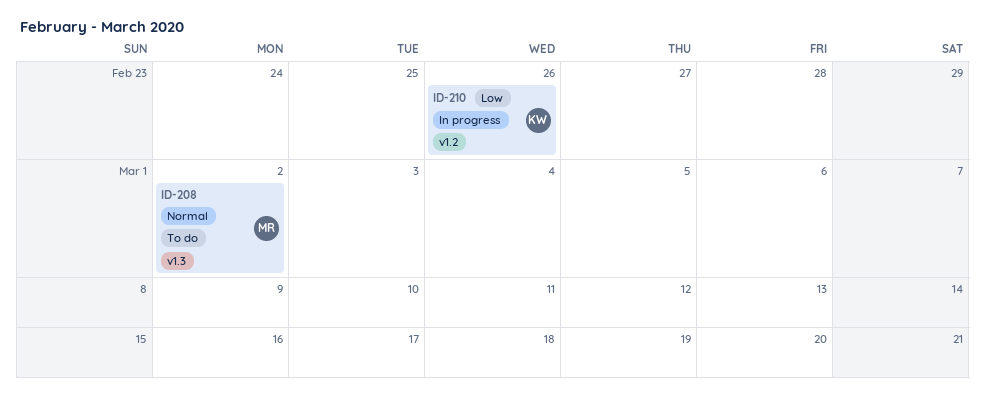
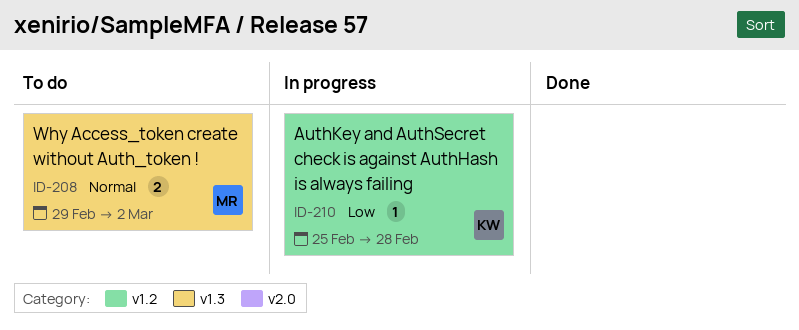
ID-210, due: Feb 26 -> Feb 28

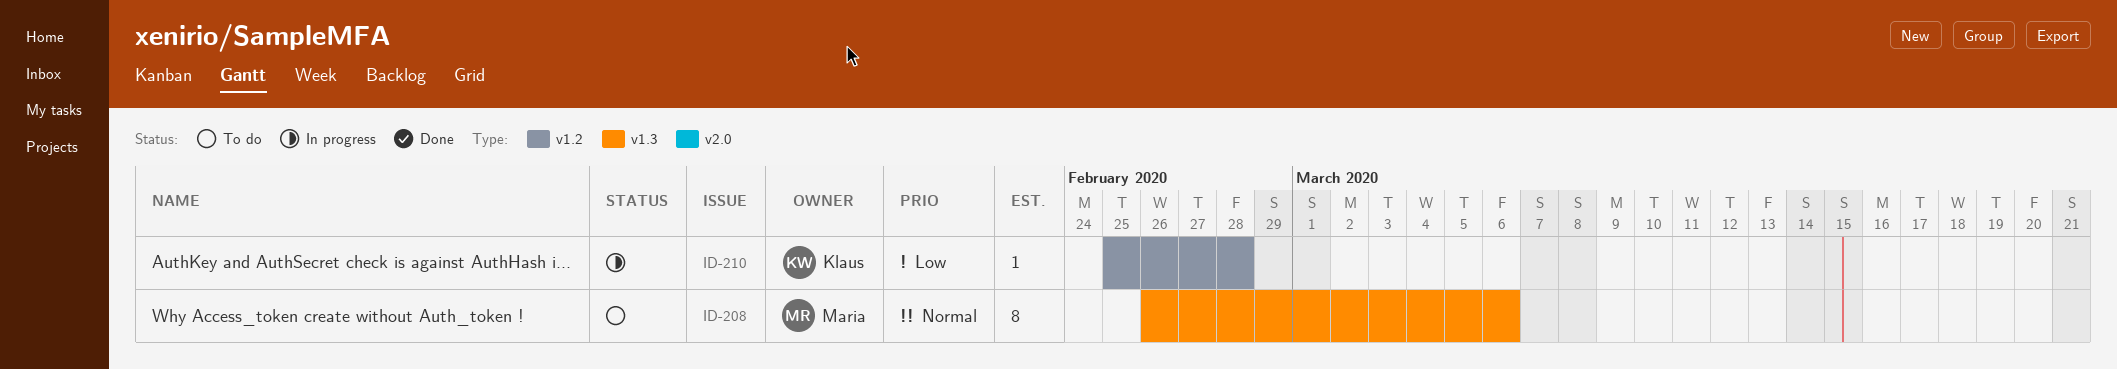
ID-208, estimate: 2 -> 8
ID-208, start: Feb 29 -> Feb 26
ID-208, due: Mar 2 -> Mar 6

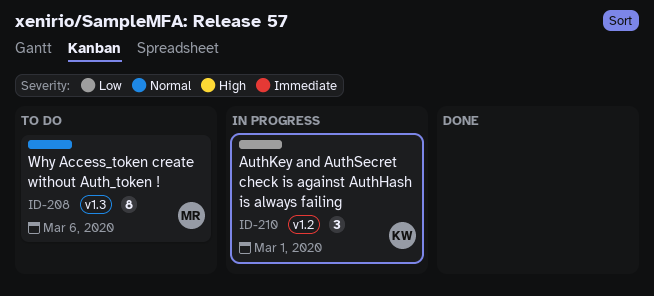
ID-210, estimate: 1 -> 3
ID-210, due: Feb 28 -> Mar 1

